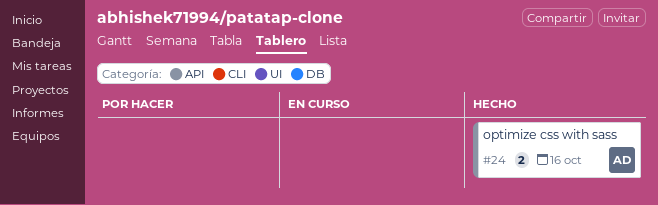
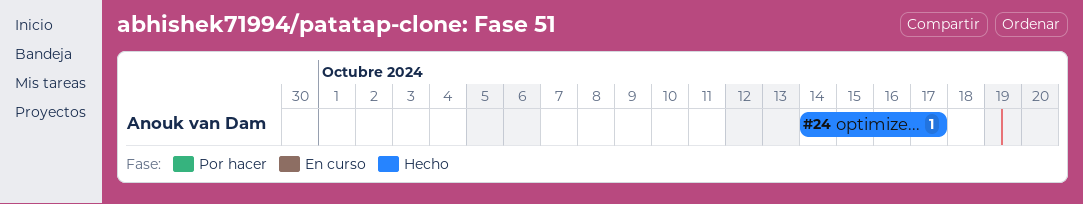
#24, estimate: 2 -> 1
#24, due: Oct 16 -> Oct 17

